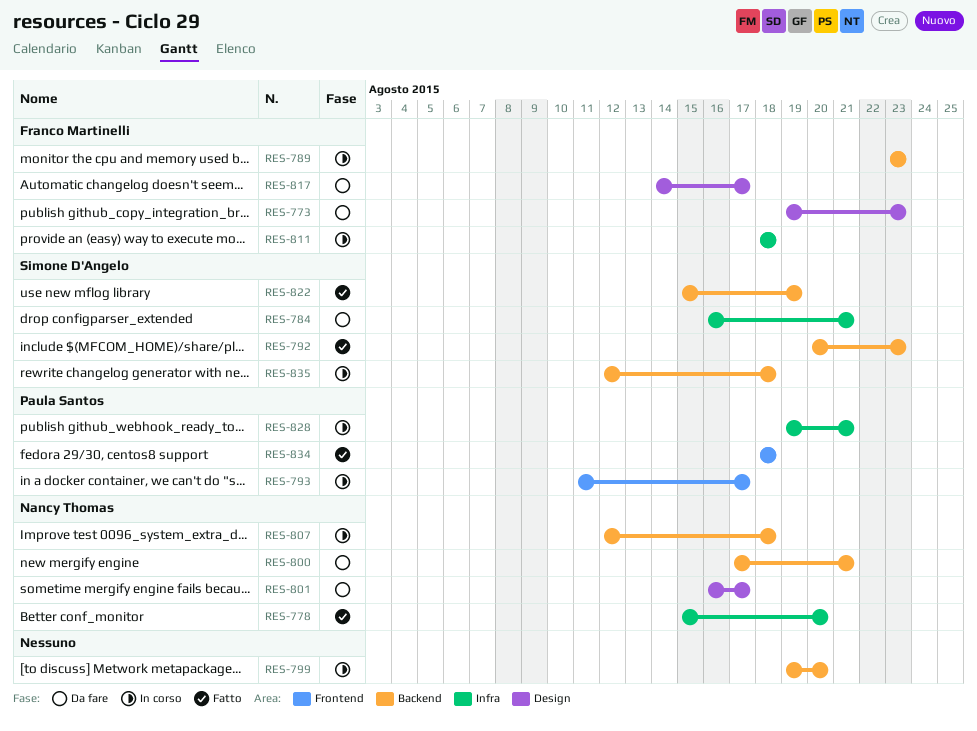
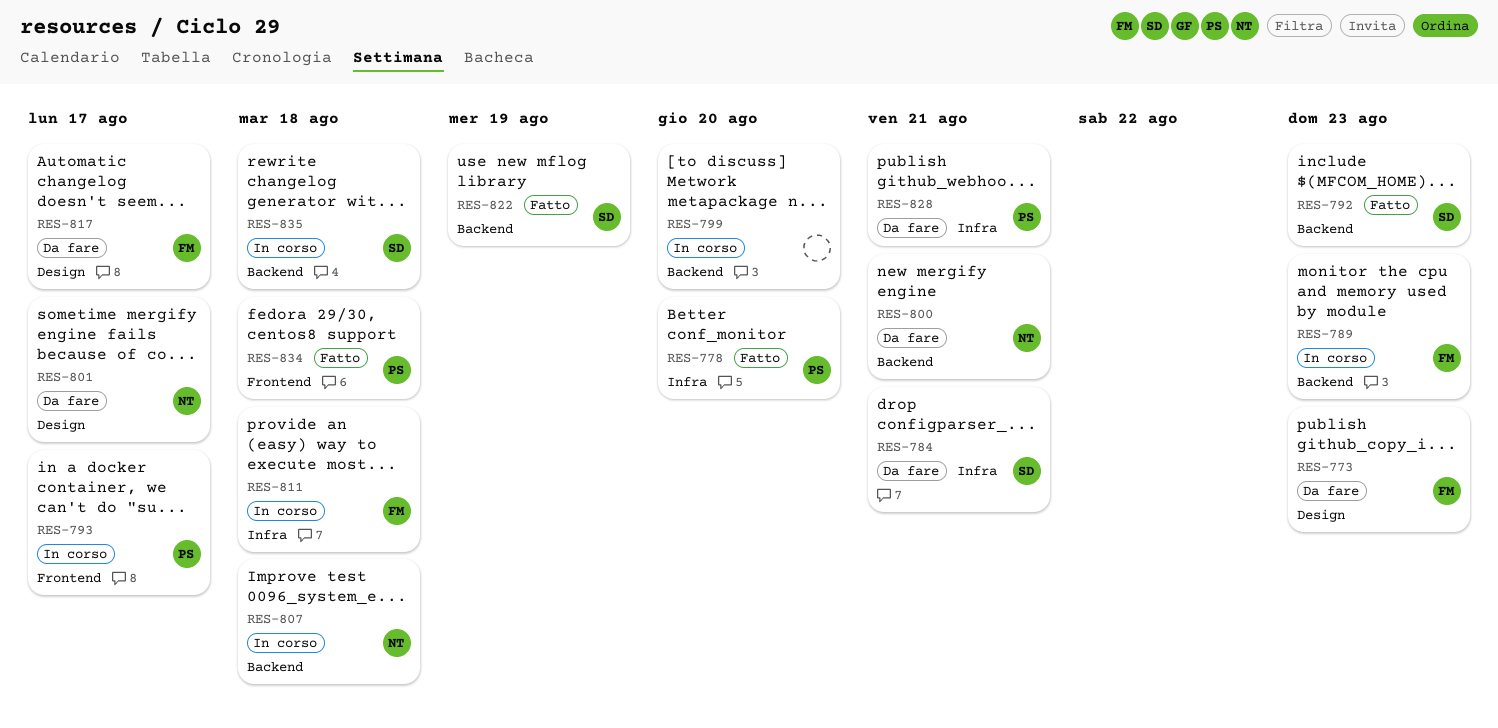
RES-778, owner: Nancy Thomas -> Paula Santos
RES-828, status: In corso -> Da fare

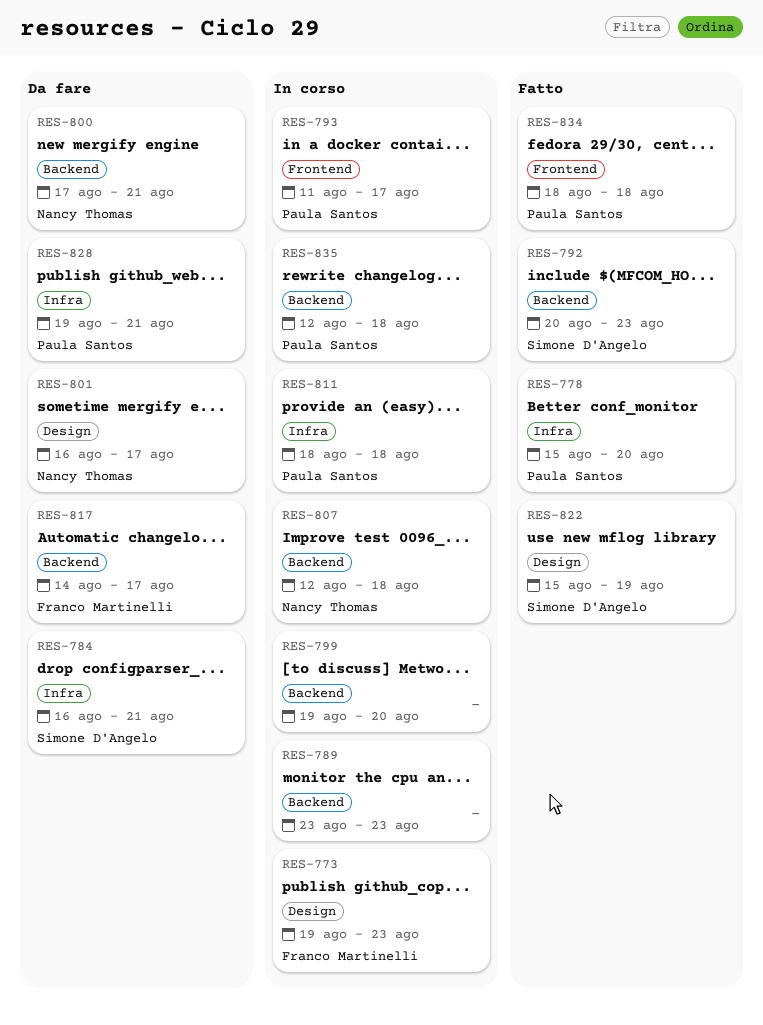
RES-773, status: Da fare -> In corso
RES-789, owner: Franco Martinelli -> none
RES-811, owner: Franco Martinelli -> Paula Santos
RES-817, label: Design -> Backend
RES-822, label: Backend -> Design
RES-835, owner: Simone D'Angelo -> Paula Santos

